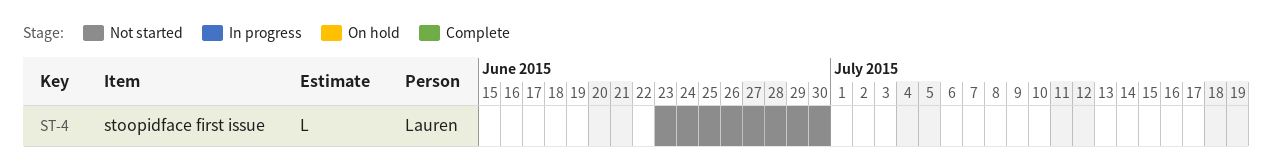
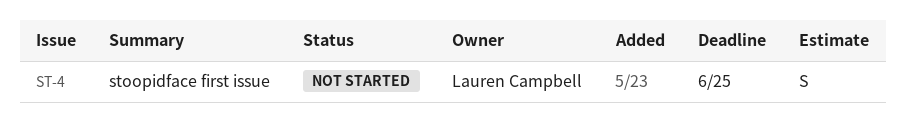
ST-4, estimate: L -> S
ST-4, due: Jun 30 -> Jun 25

